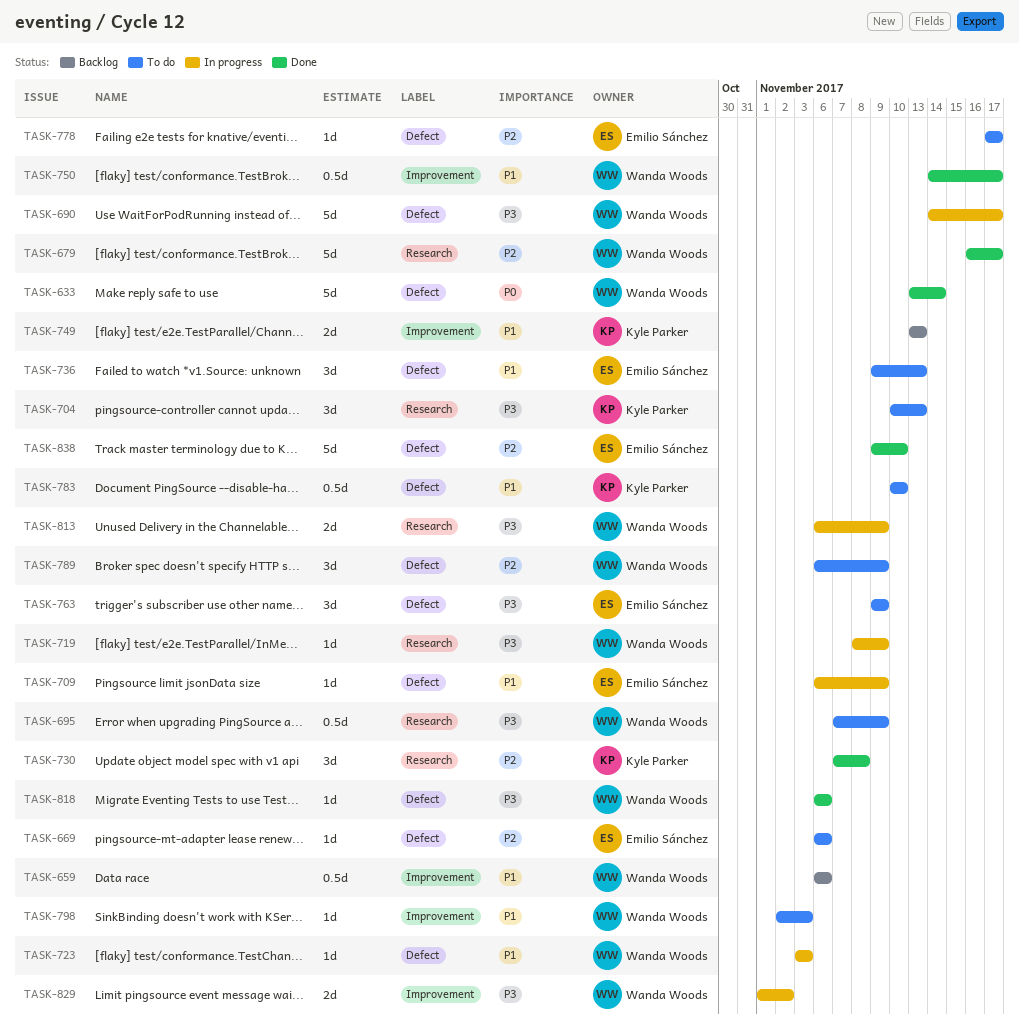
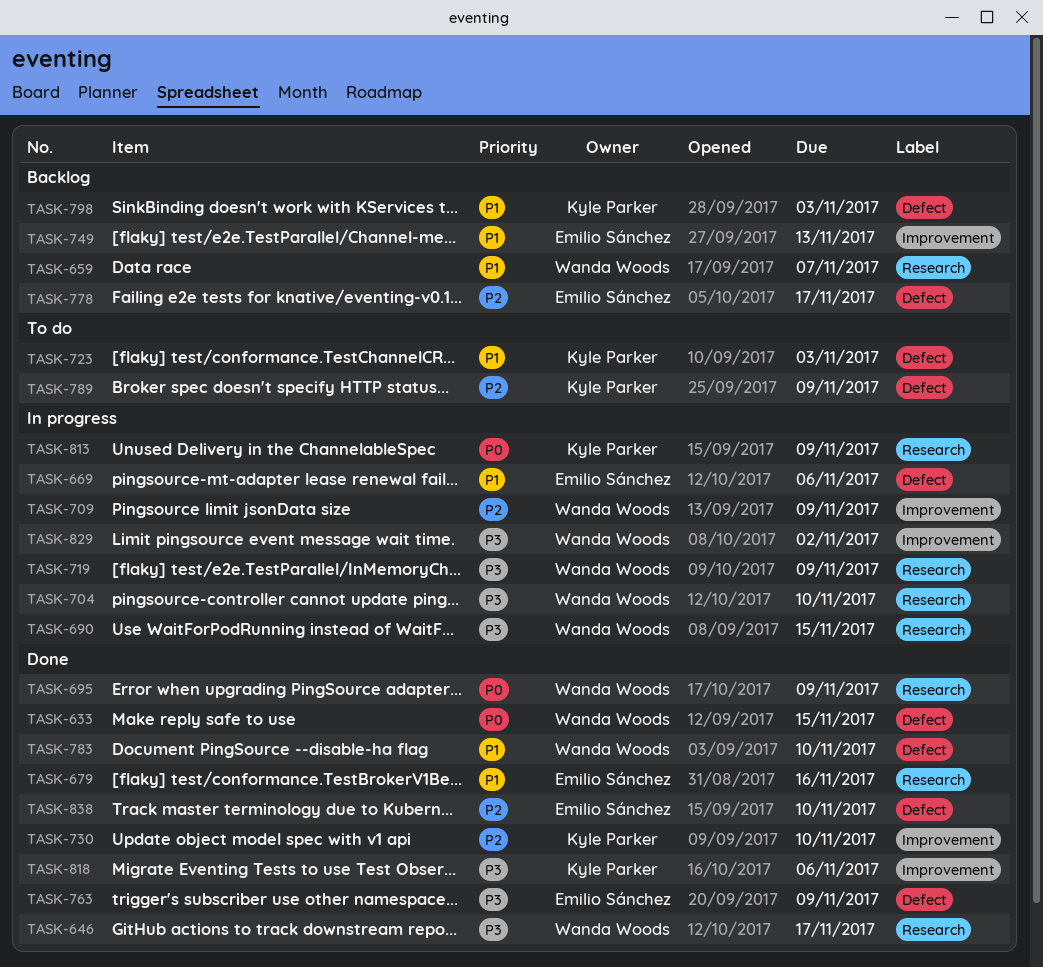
TASK-633, due: Nov 14 -> Nov 15
TASK-646: none -> present
TASK-659, label: Improvement -> Research
TASK-659, due: Nov 6 -> Nov 7
TASK-669, status: To do -> In progress
TASK-669, priority: P2 -> P1
TASK-679, owner: Wanda Woods -> Emilio Sánchez
TASK-679, priority: P2 -> P1
TASK-679, due: Nov 17 -> Nov 16
TASK-690, label: Defect -> Research
TASK-690, due: Nov 17 -> Nov 15
TASK-695, status: To do -> Done
TASK-695, priority: P3 -> P0
TASK-704, status: To do -> In progress
TASK-704, owner: Kyle Parker -> Wanda Woods
TASK-704, due: Nov 13 -> Nov 10
TASK-709, owner: Emilio Sánchez -> Wanda Woods
TASK-709, priority: P1 -> P2
TASK-709, label: Defect -> Improvement
TASK-723, status: In progress -> To do
TASK-723, owner: Wanda Woods -> Kyle Parker
TASK-730, label: Research -> Improvement
TASK-730, due: Nov 8 -> Nov 10
TASK-736: present -> none
TASK-749, owner: Kyle Parker -> Emilio Sánchez
TASK-750: present -> none
TASK-763, status: To do -> Done
TASK-778, status: To do -> Backlog
TASK-783, status: To do -> Done
TASK-783, owner: Kyle Parker -> Wanda Woods
TASK-789, owner: Wanda Woods -> Kyle Parker
TASK-798, status: To do -> Backlog
TASK-798, owner: Wanda Woods -> Kyle Parker
TASK-798, label: Improvement -> Defect
TASK-813, owner: Wanda Woods -> Kyle Parker
TASK-813, priority: P3 -> P0
TASK-818, owner: Wanda Woods -> Kyle Parker
TASK-818, label: Defect -> Improvement

